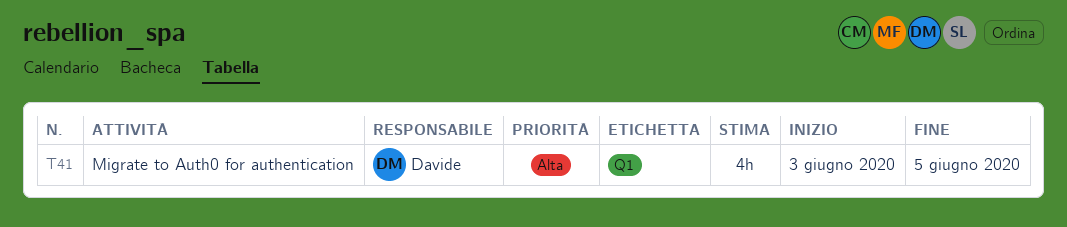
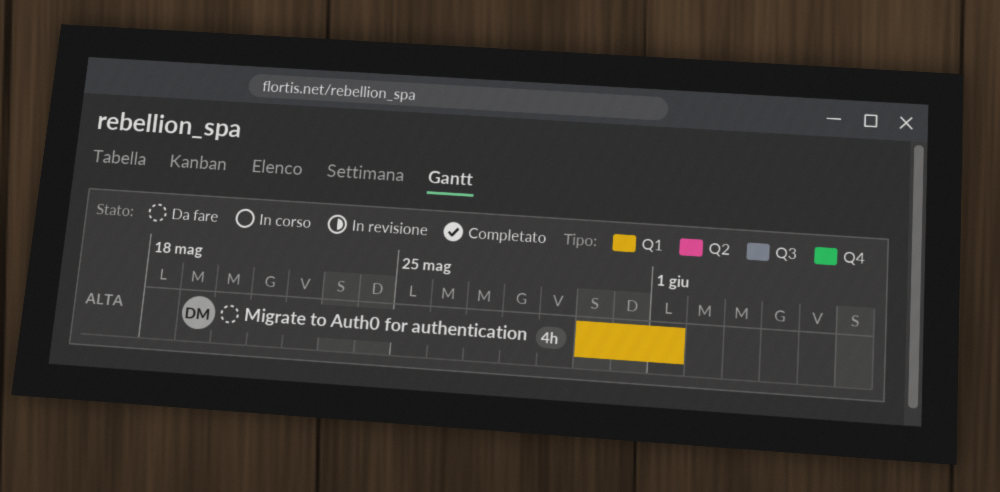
Migrate to Auth0 for authentication, start: Jun 3 -> May 30
Migrate to Auth0 for authentication, due: Jun 5 -> Jun 1

